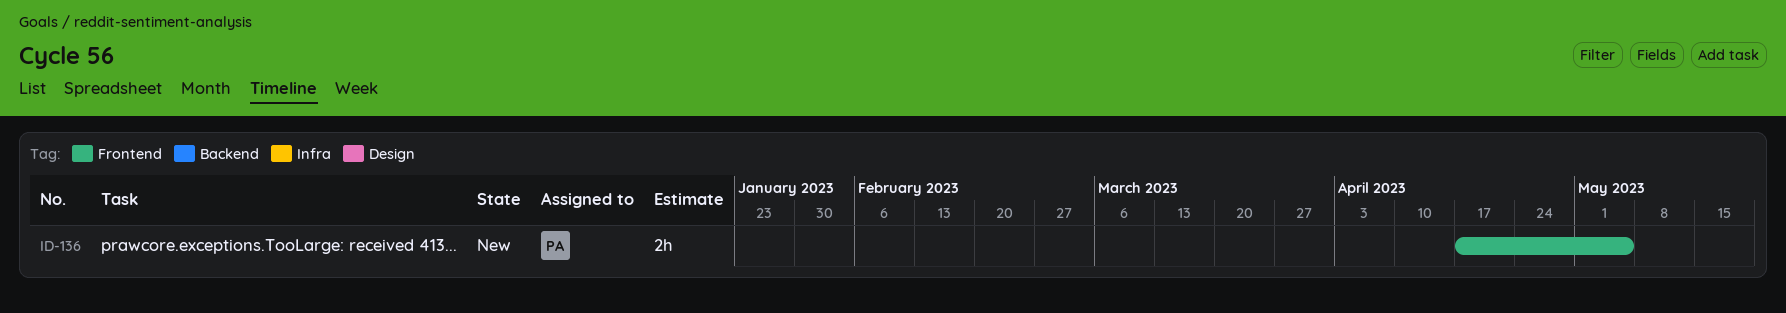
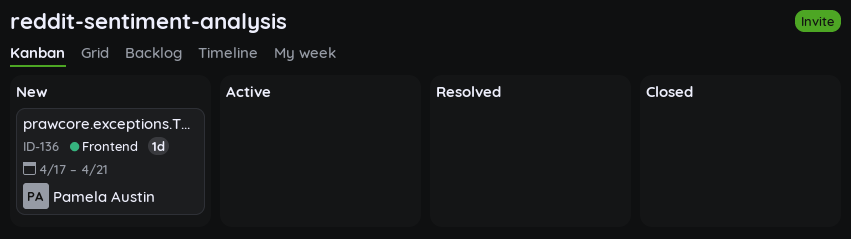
ID-136, estimate: 2h -> 1d
ID-136, due: May 5 -> Apr 21

